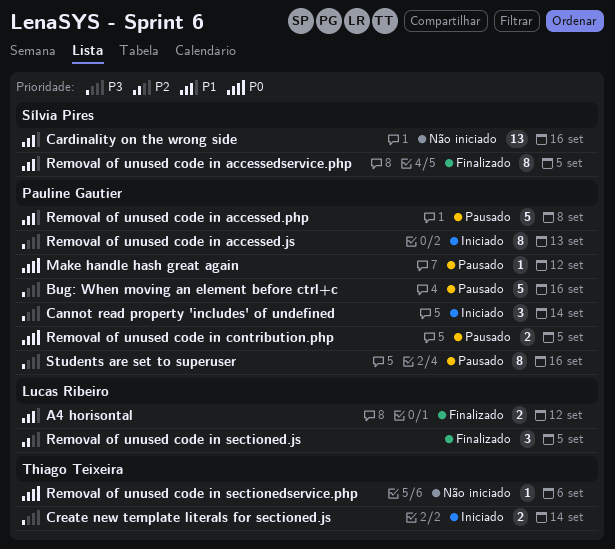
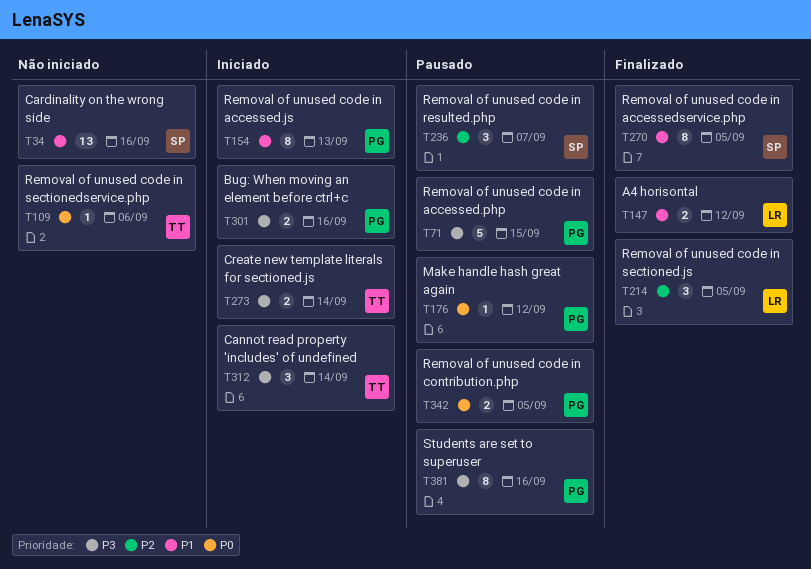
Bug: When moving an element before ctrl+c, status: Pausado -> Iniciado
Bug: When moving an element before ctrl+c, estimate: 5 -> 2
Cannot read property 'includes' of undefined, owner: Pauline Gautier -> Thiago Teixeira
Removal of unused code in accessed.js, priority: P3 -> P1
Removal of unused code in accessed.php, priority: P1 -> P3
Removal of unused code in accessed.php, due: Sep 8 -> Sep 15
Removal of unused code in resulted.php: none -> present

